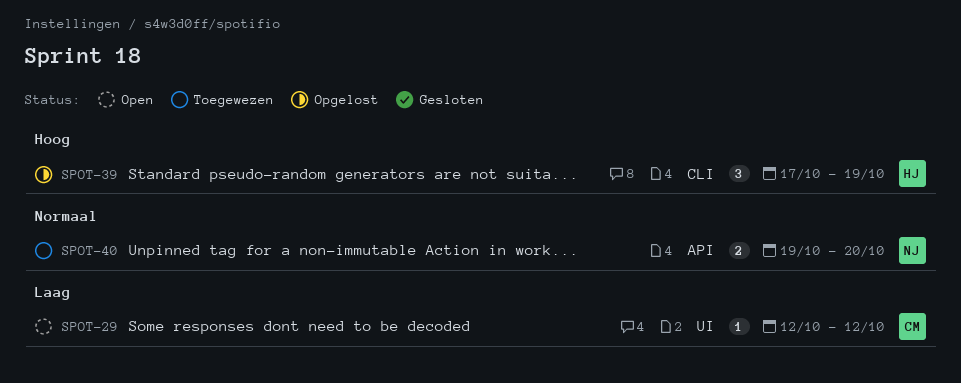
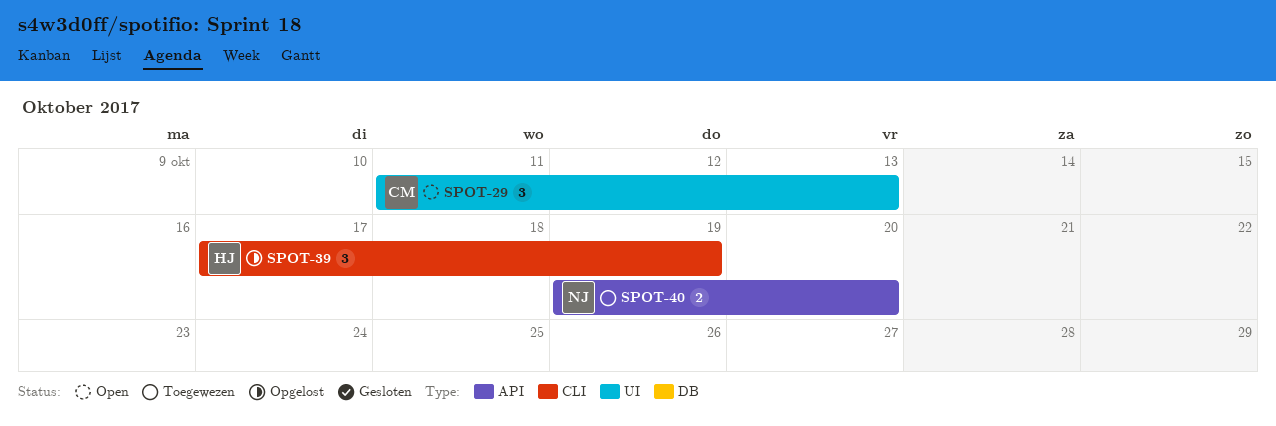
SPOT-29, estimate: 1 -> 3
SPOT-29, start: Oct 12 -> Oct 11
SPOT-29, due: Oct 12 -> Oct 13

